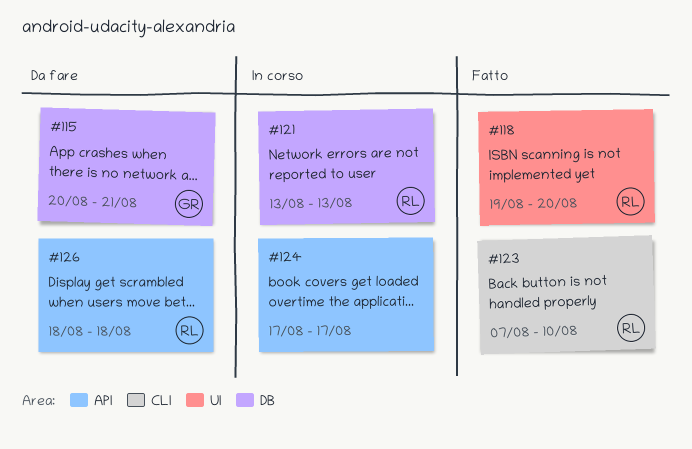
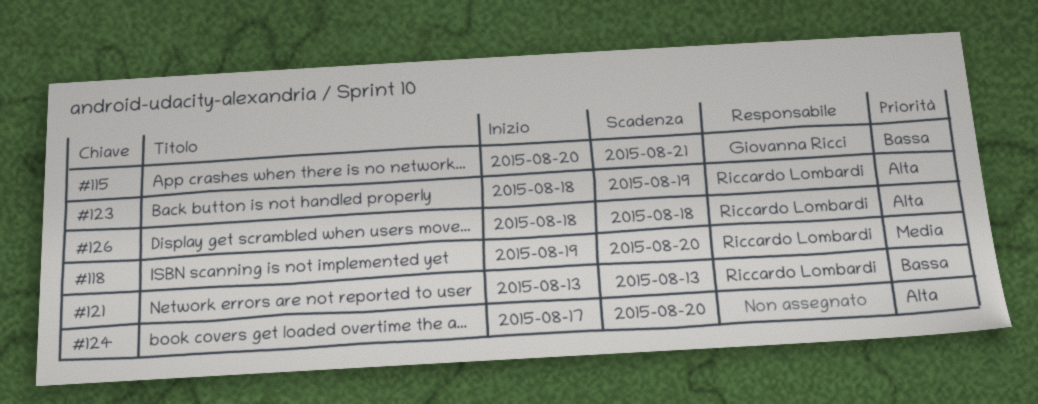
#123, start: Aug 7 -> Aug 18
#123, due: Aug 10 -> Aug 19
#124, due: Aug 17 -> Aug 20

